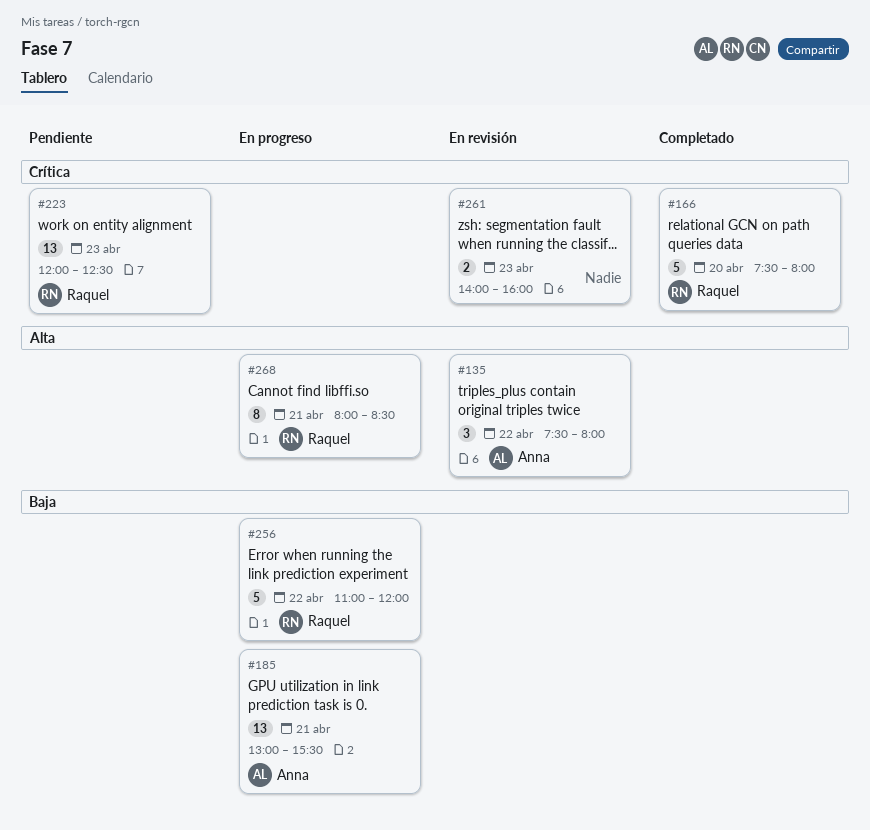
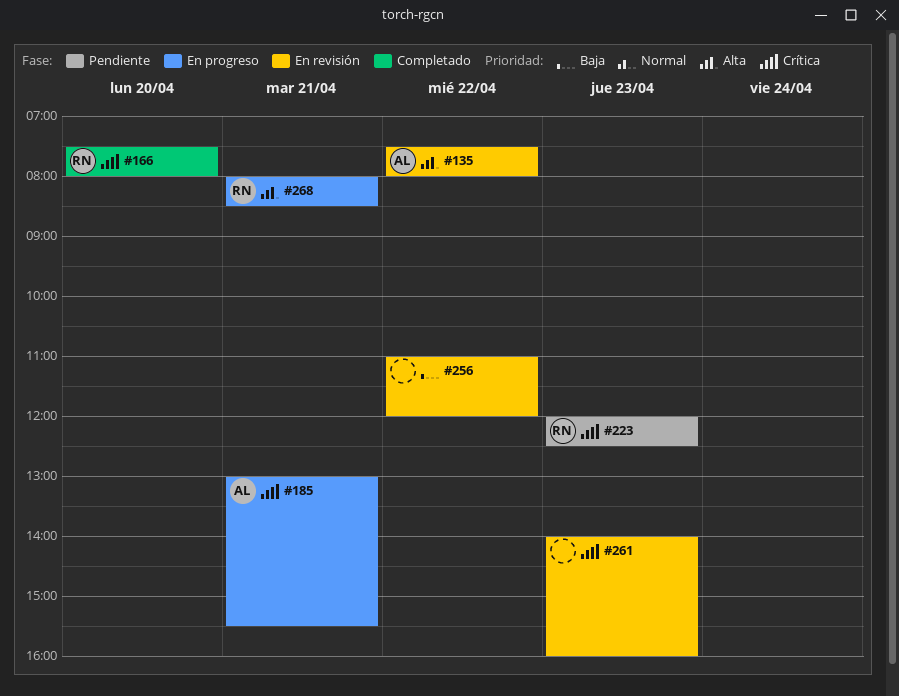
#185, priority: Baja -> Crítica
#256, status: En progreso -> En revisión
#256, owner: Raquel -> none

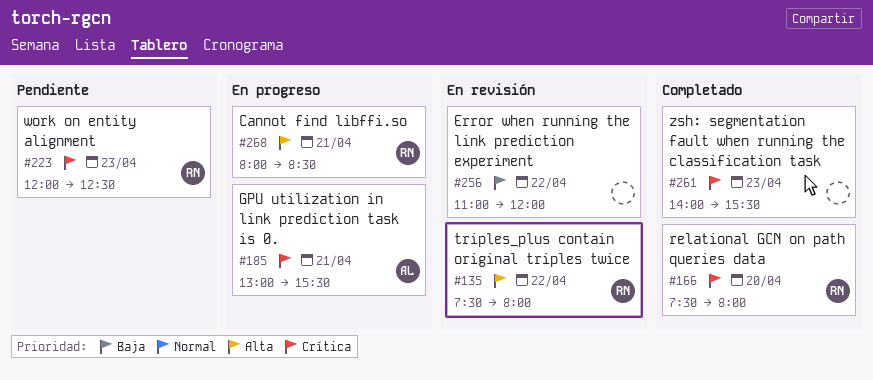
#135, owner: AL -> RN
#261, status: En revisión -> Completado
#261, ends: 16:00 -> 15:30

